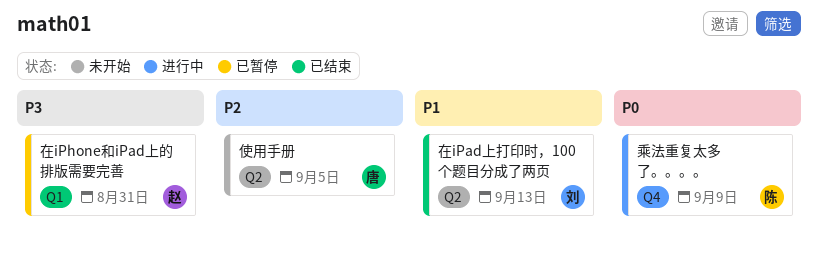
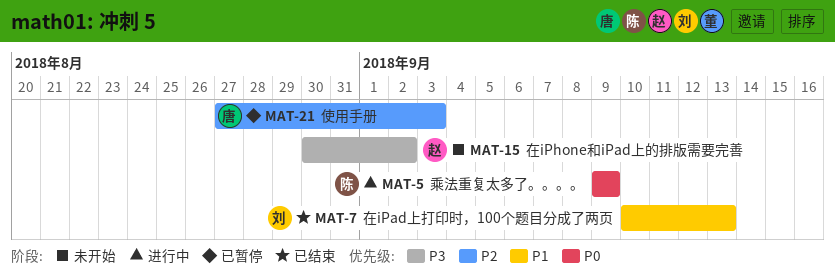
使用手册, status: 未开始 -> 已暂停
使用手册, due: Sep 5 -> Sep 3
在iPhone和iPad上的排版需要完善, status: 已暂停 -> 未开始
在iPhone和iPad上的排版需要完善, due: Aug 31 -> Sep 2

